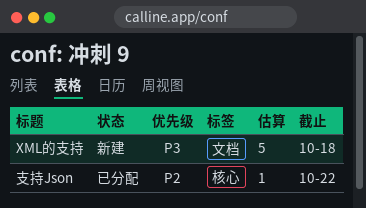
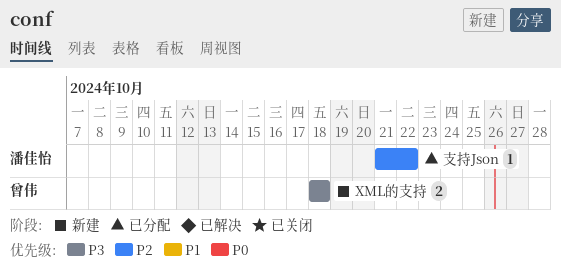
XML的支持, estimate: 5 -> 2

